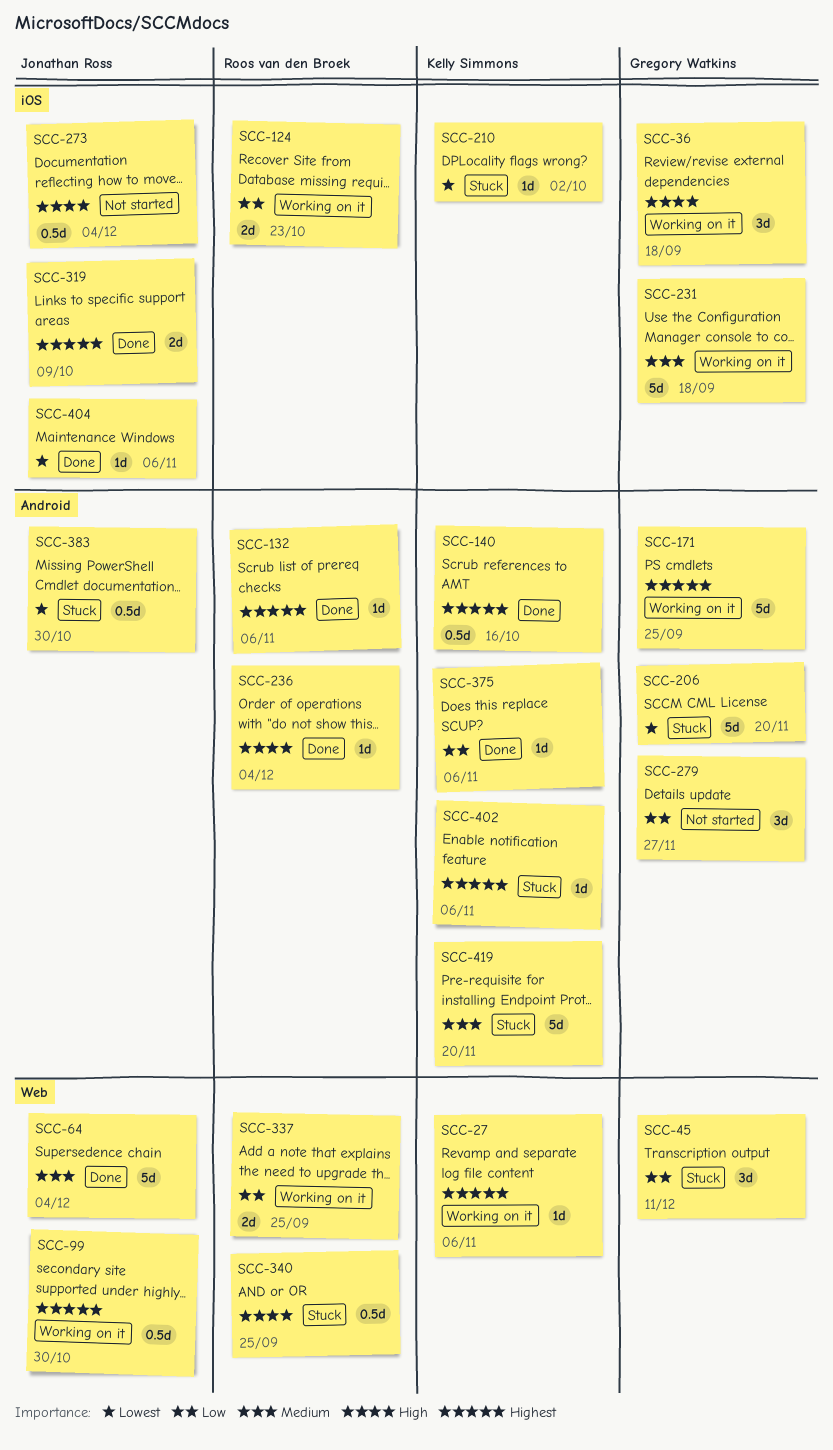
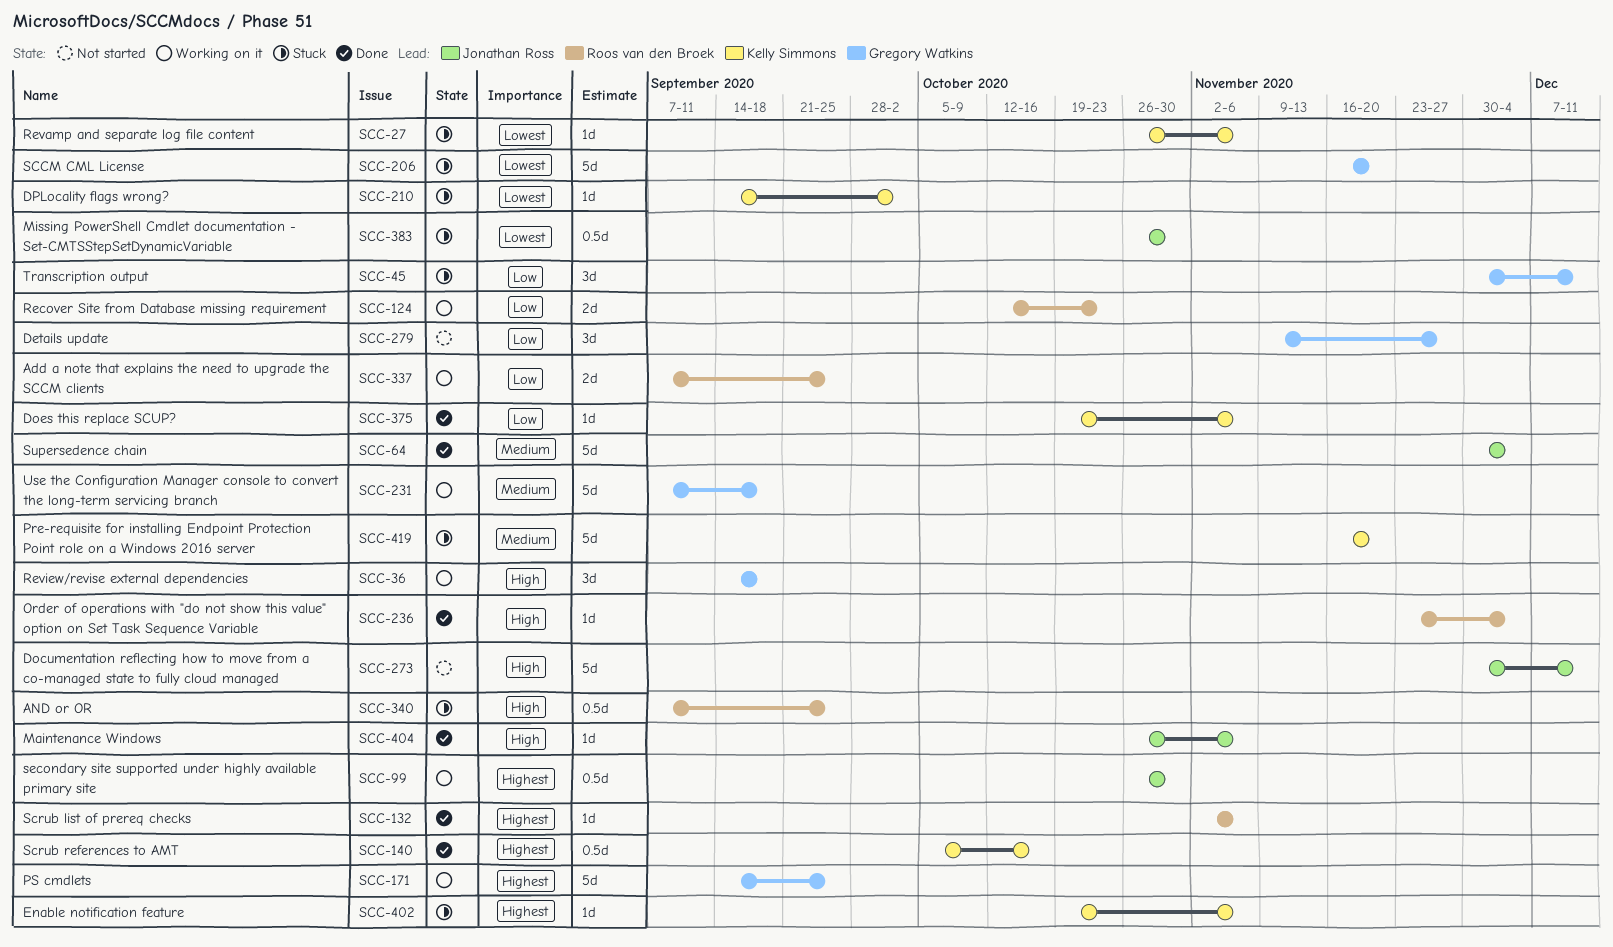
SCC-27, status: Working on it -> Stuck
SCC-27, priority: Highest -> Lowest
SCC-273, estimate: 0.5d -> 5d
SCC-273, due: Dec 4 -> Dec 11
SCC-319: present -> none
SCC-404, priority: Lowest -> High

